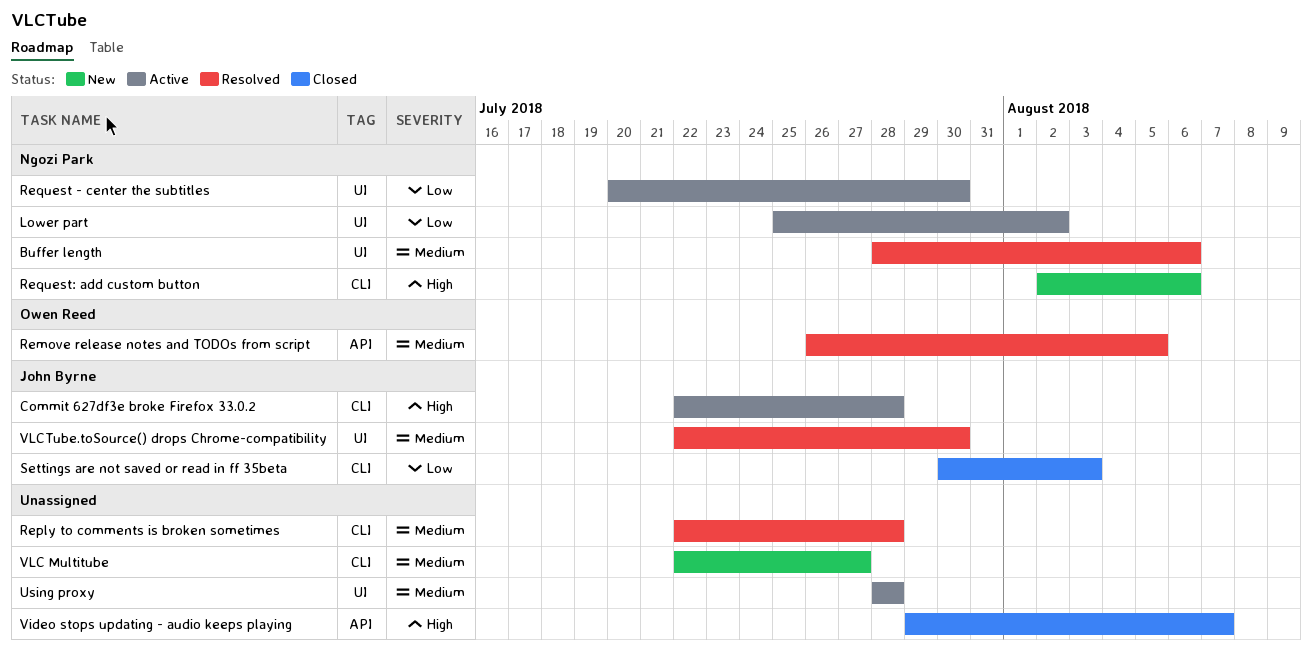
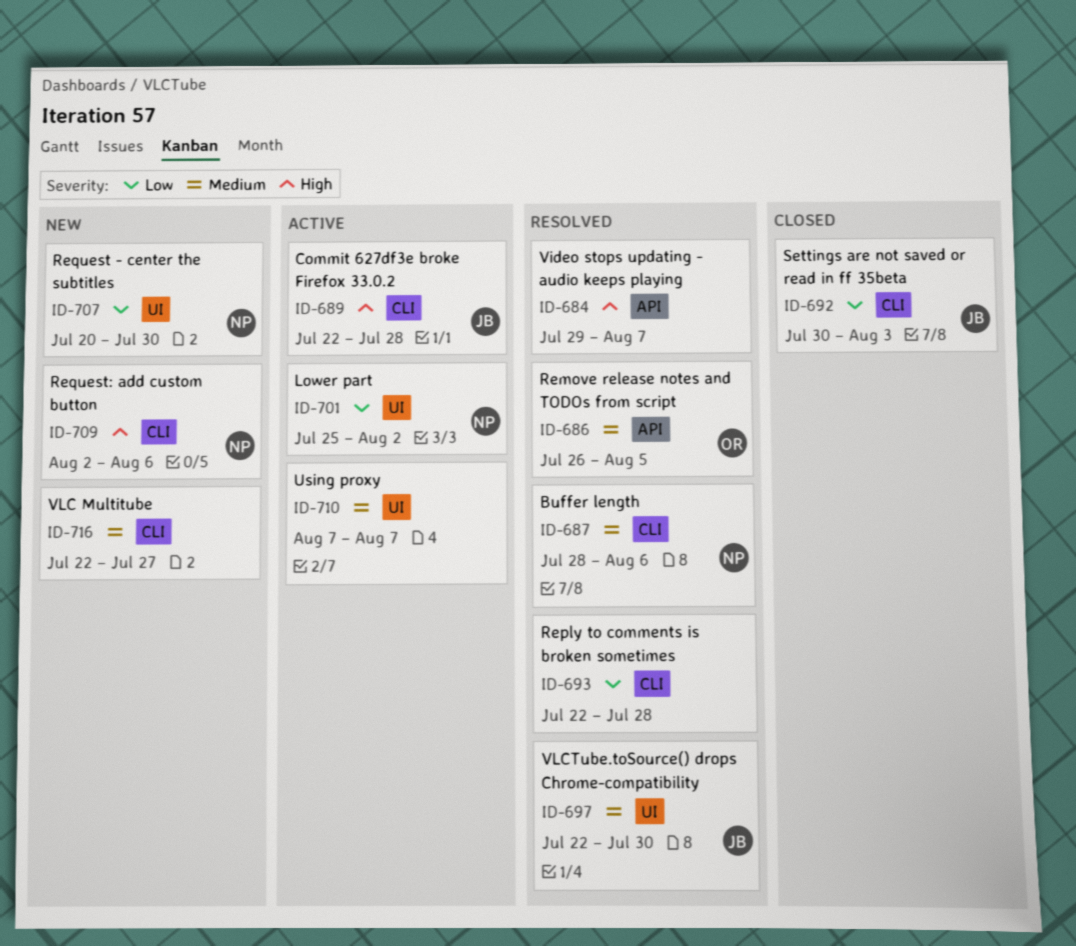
Buffer length, label: UI -> CLI
Reply to comments is broken sometimes, priority: Medium -> Low
Request - center the subtitles, status: Active -> New
Using proxy, start: Jul 28 -> Aug 7
Using proxy, due: Jul 28 -> Aug 7
Video stops updating - audio keeps playing, status: Closed -> Resolved

